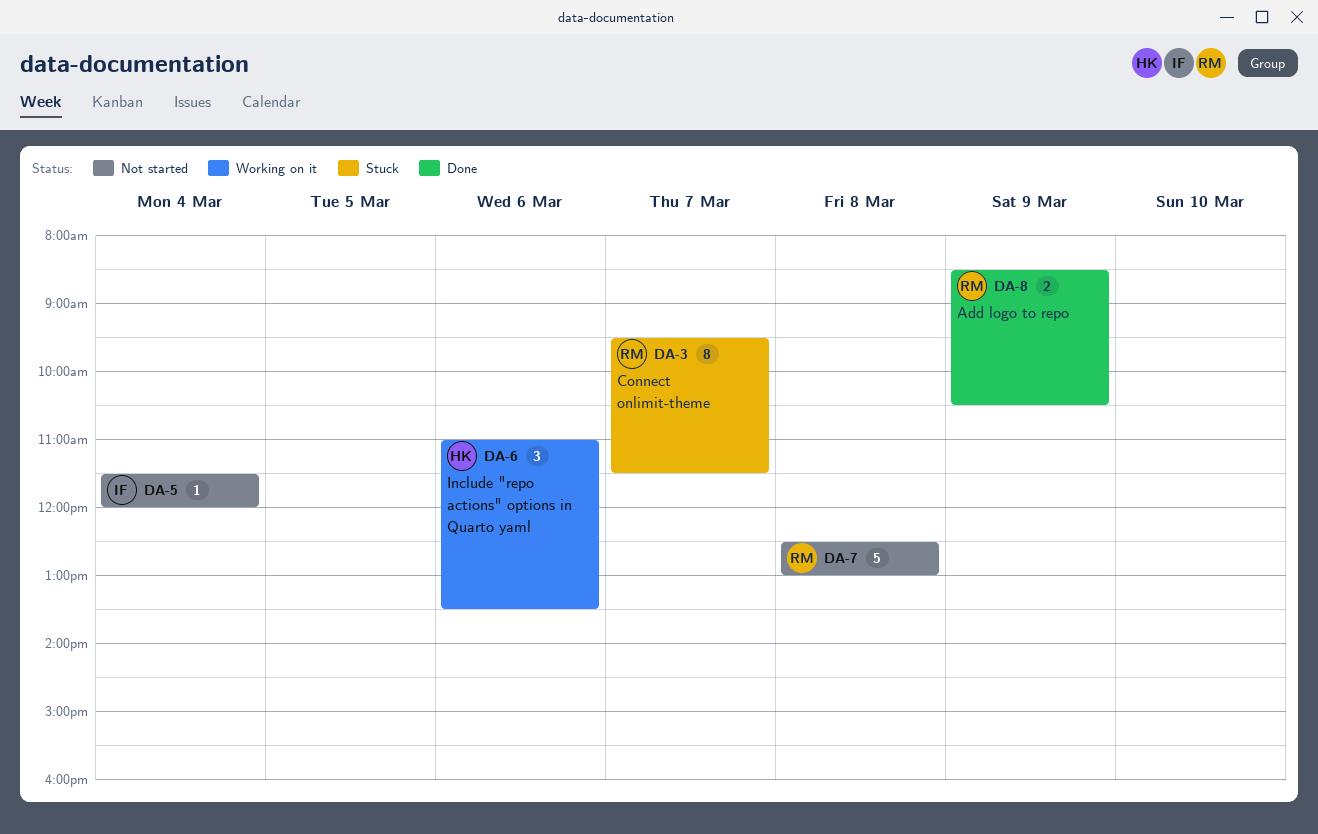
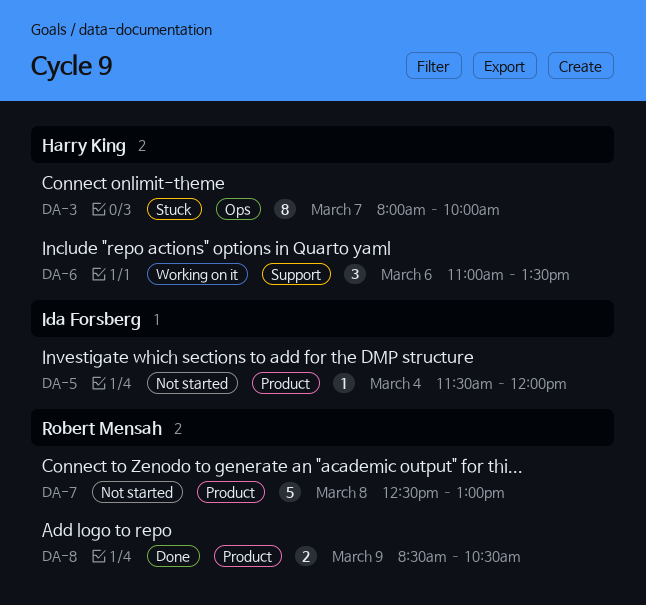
DA-3, owner: Robert Mensah -> Harry King
DA-3, begins: 09:30 -> 08:00
DA-3, ends: 11:30 -> 10:00

